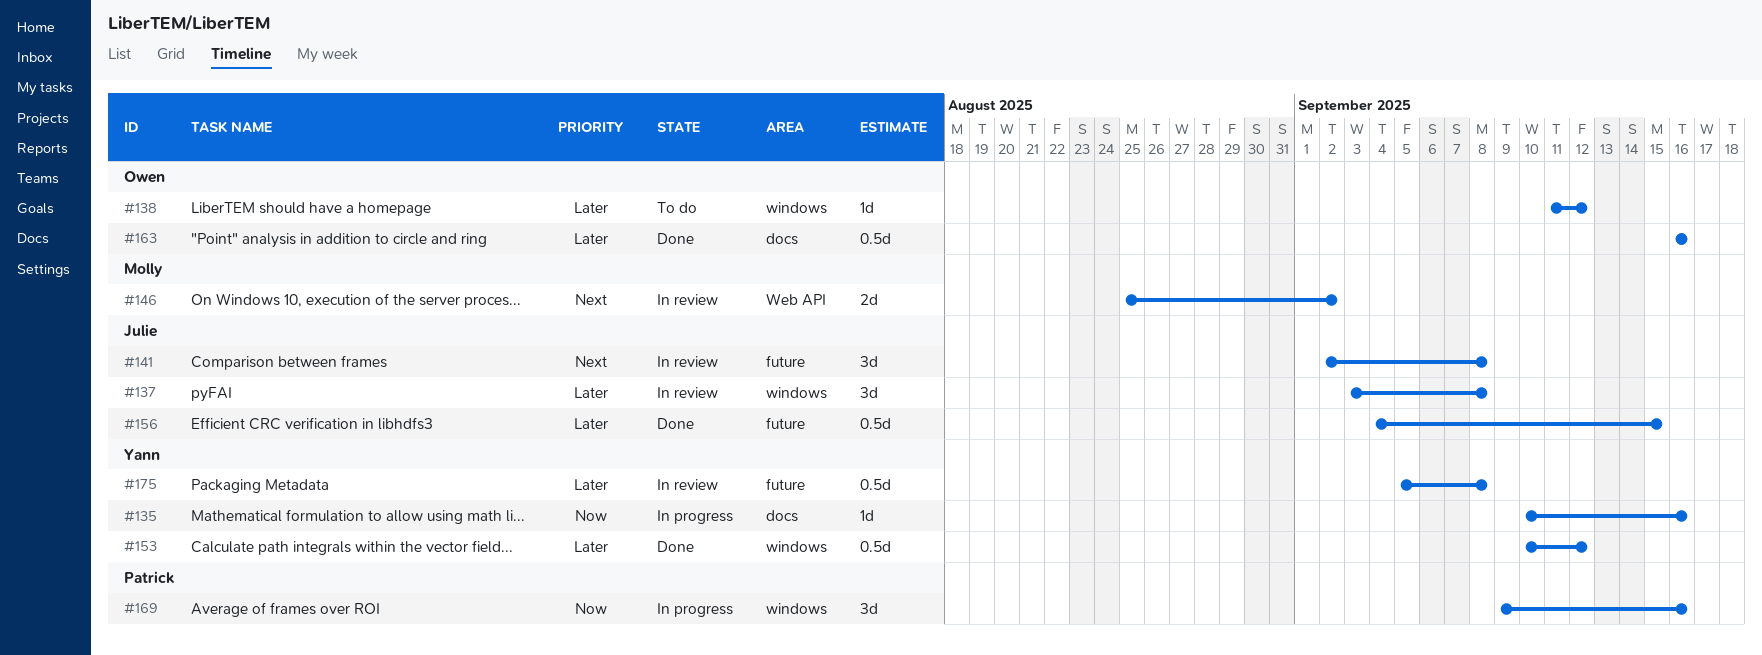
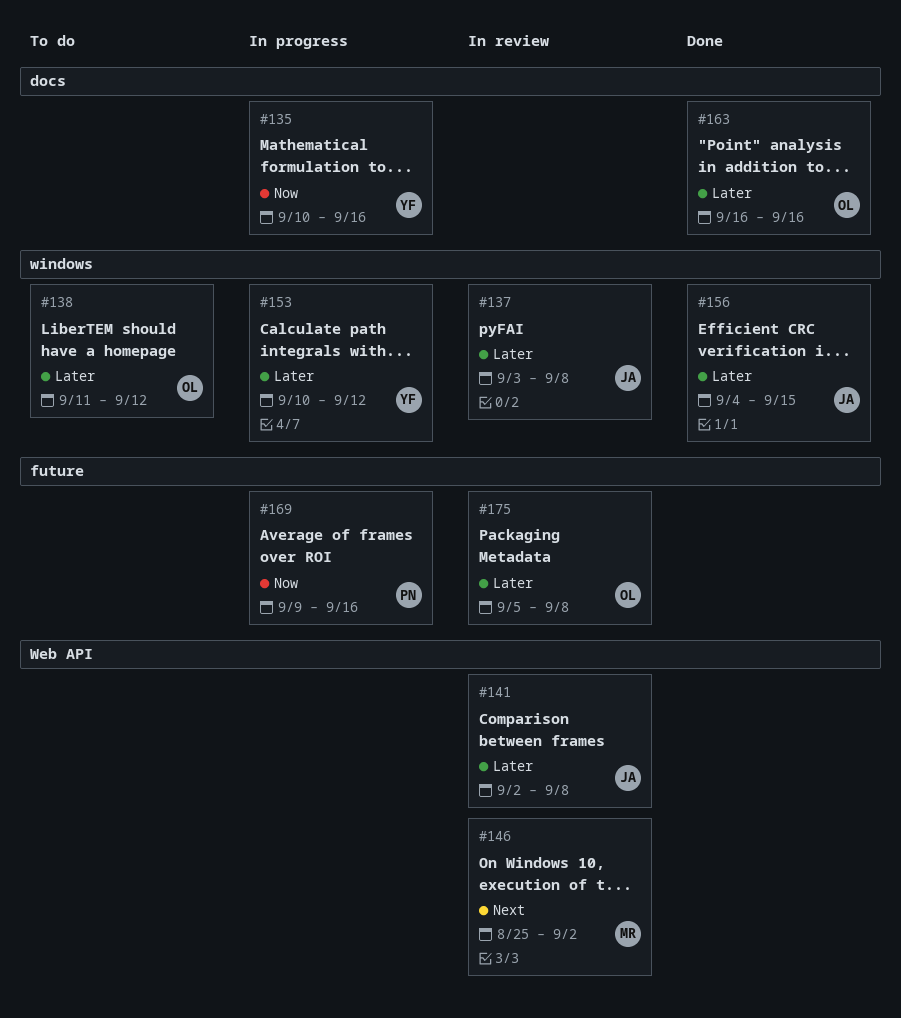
#141, priority: Next -> Later
#141, label: future -> Web API
#153, status: Done -> In progress
#156, label: future -> windows
#169, label: windows -> future
#175, owner: Yann -> Owen

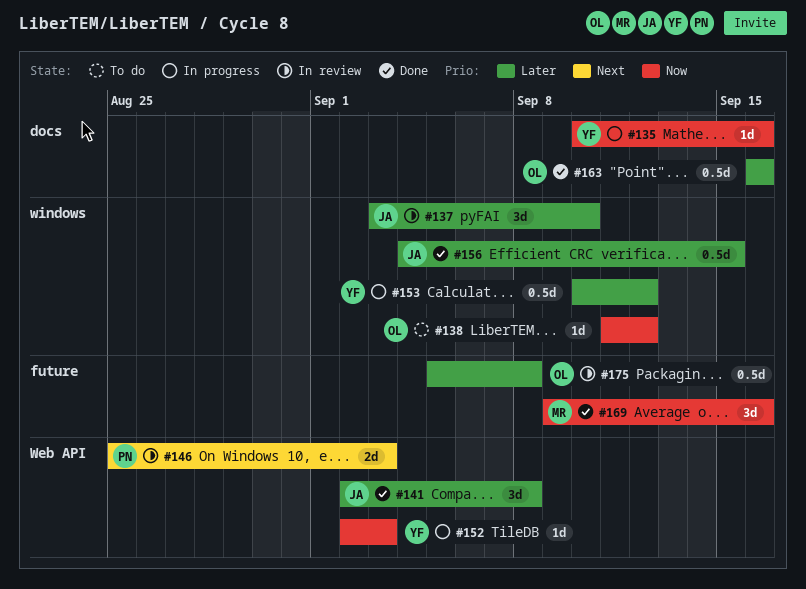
#137, due: Sep 8 -> Sep 10
#138, priority: Later -> Now
#141, status: In review -> Done
#146, owner: MR -> PN
#146, due: Sep 2 -> Sep 3
#152: none -> present
#169, status: In progress -> Done
#169, owner: PN -> MR

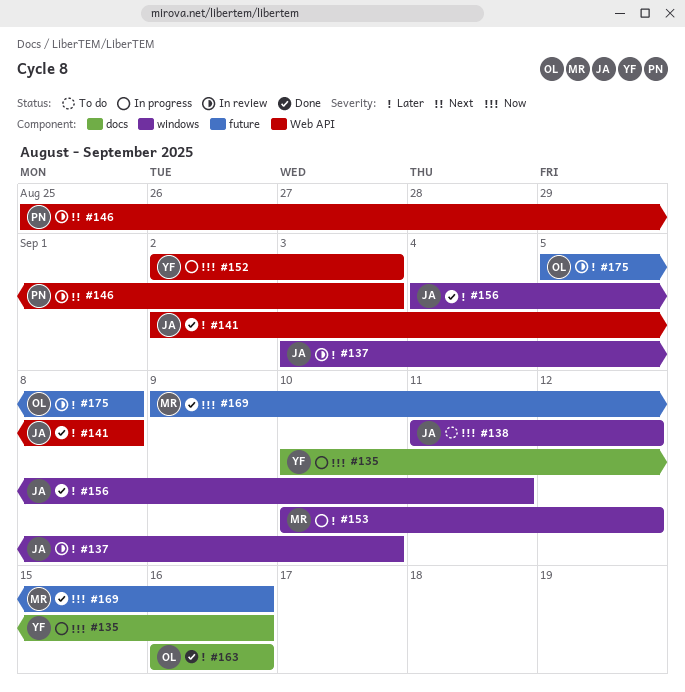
#138, owner: OL -> JA
#153, owner: YF -> MR
#156, due: Sep 15 -> Sep 11

